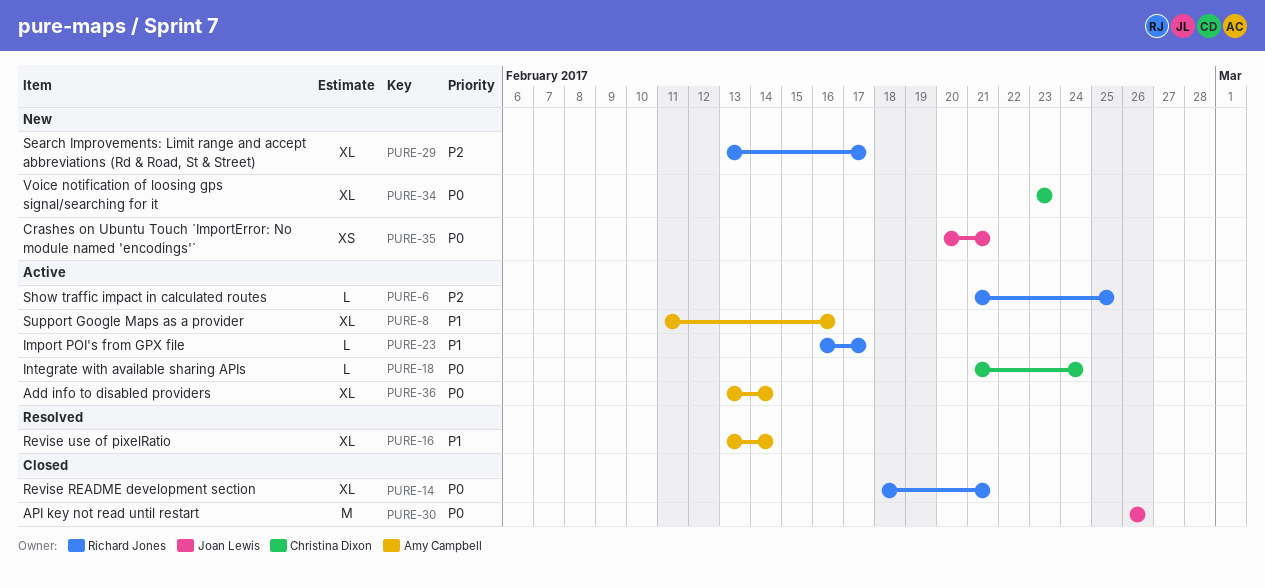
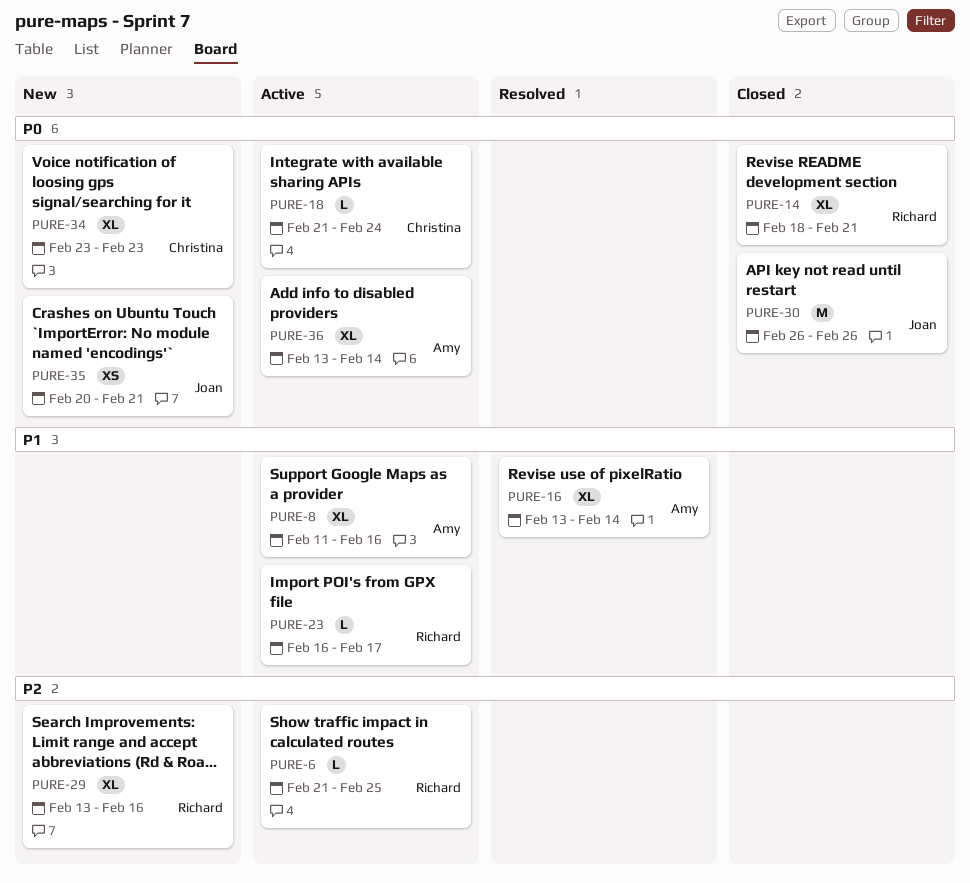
PURE-29, due: Feb 17 -> Feb 16

